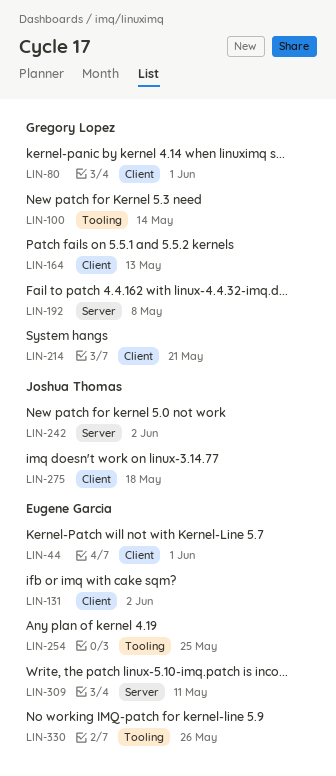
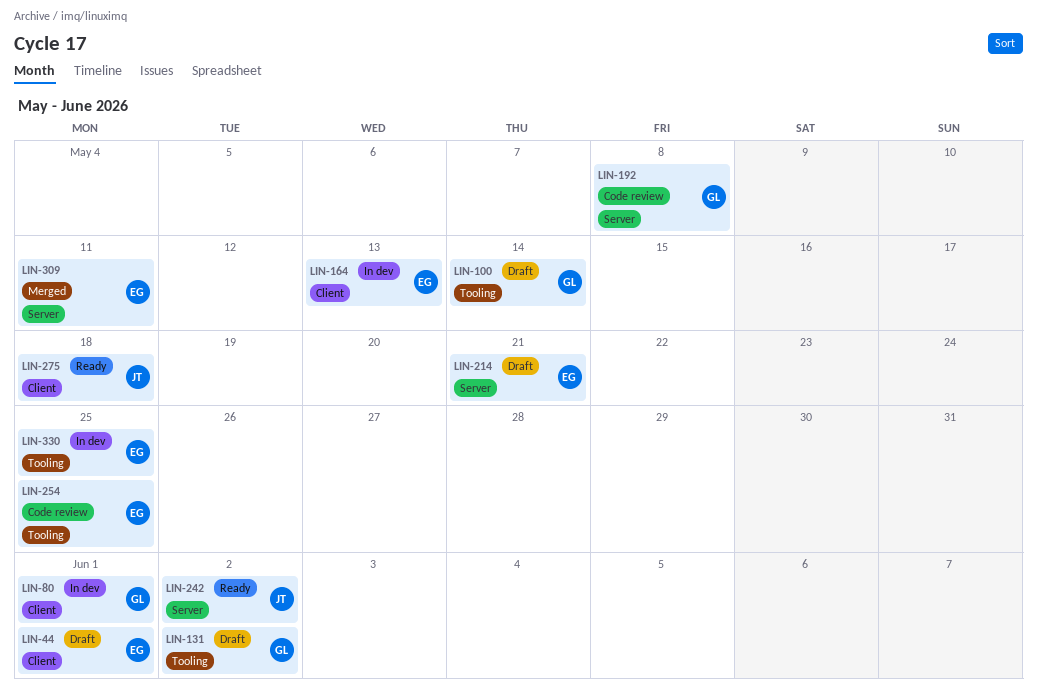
LIN-131, owner: Eugene Garcia -> Gregory Lopez
LIN-131, label: Client -> Tooling
LIN-164, owner: Gregory Lopez -> Eugene Garcia
LIN-214, owner: Gregory Lopez -> Eugene Garcia
LIN-214, label: Client -> Server
LIN-330, due: May 26 -> May 25

